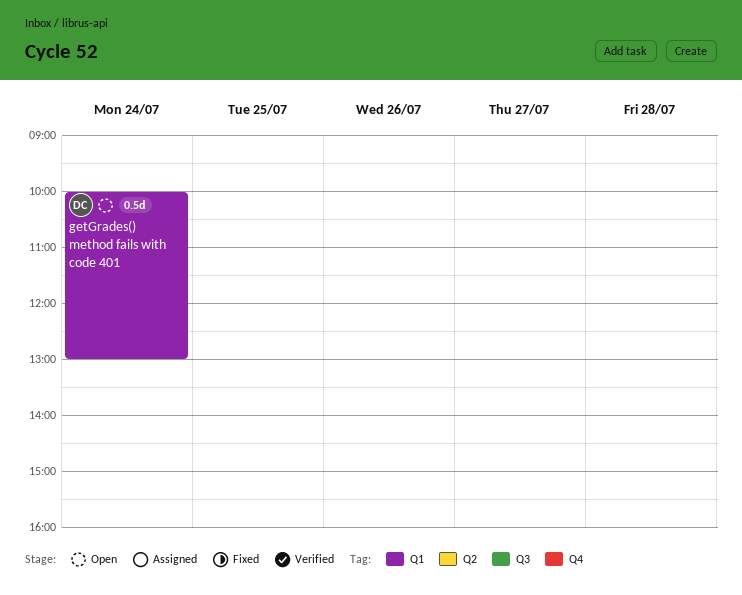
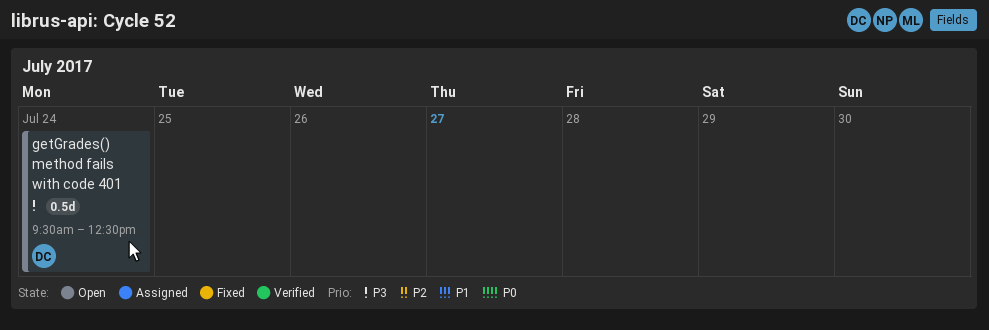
getGrades() method fails with code 401, begins: 10:00 -> 09:30
getGrades() method fails with code 401, ends: 13:00 -> 12:30

